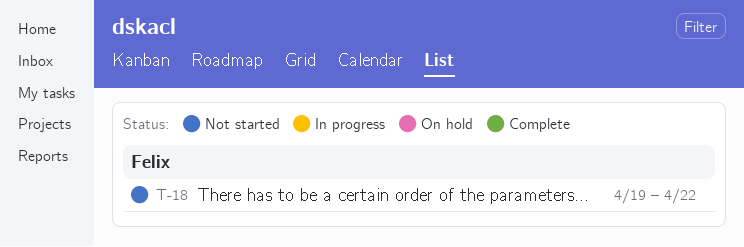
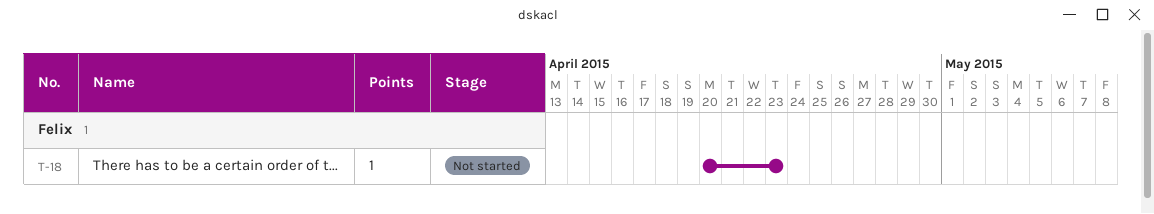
T-18, start: Apr 19 -> Apr 20
T-18, due: Apr 22 -> Apr 23

